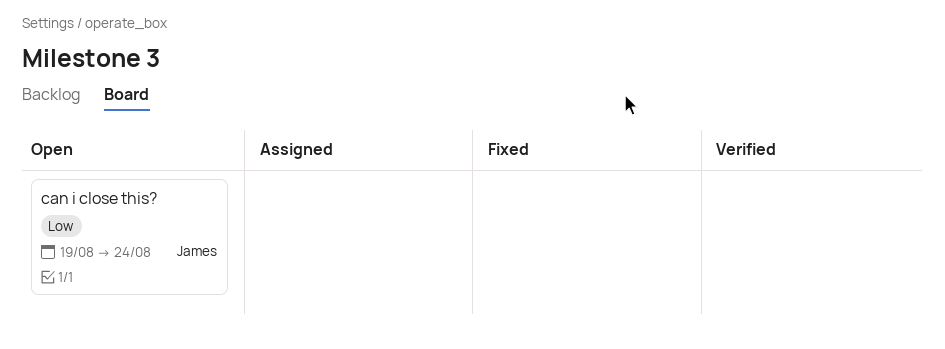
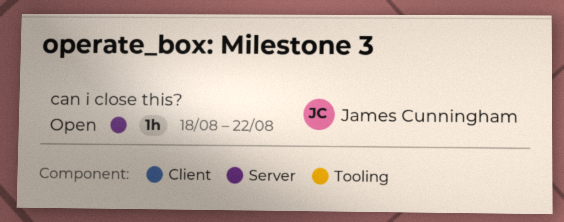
can i close this?, start: Aug 19 -> Aug 18
can i close this?, due: Aug 24 -> Aug 22

